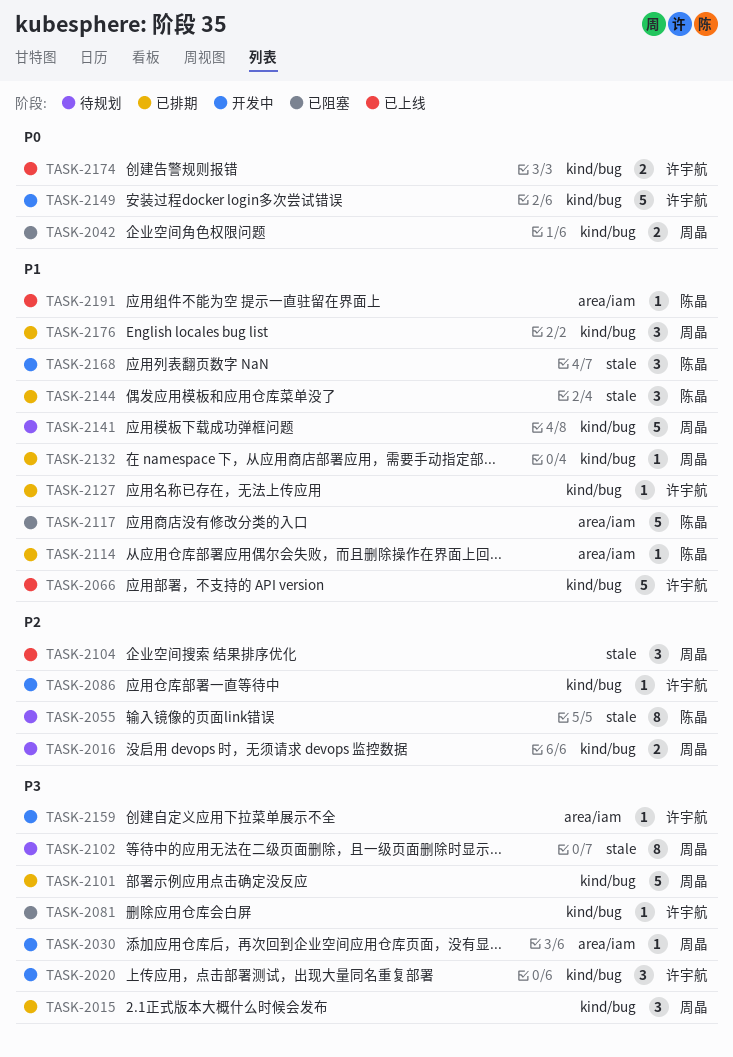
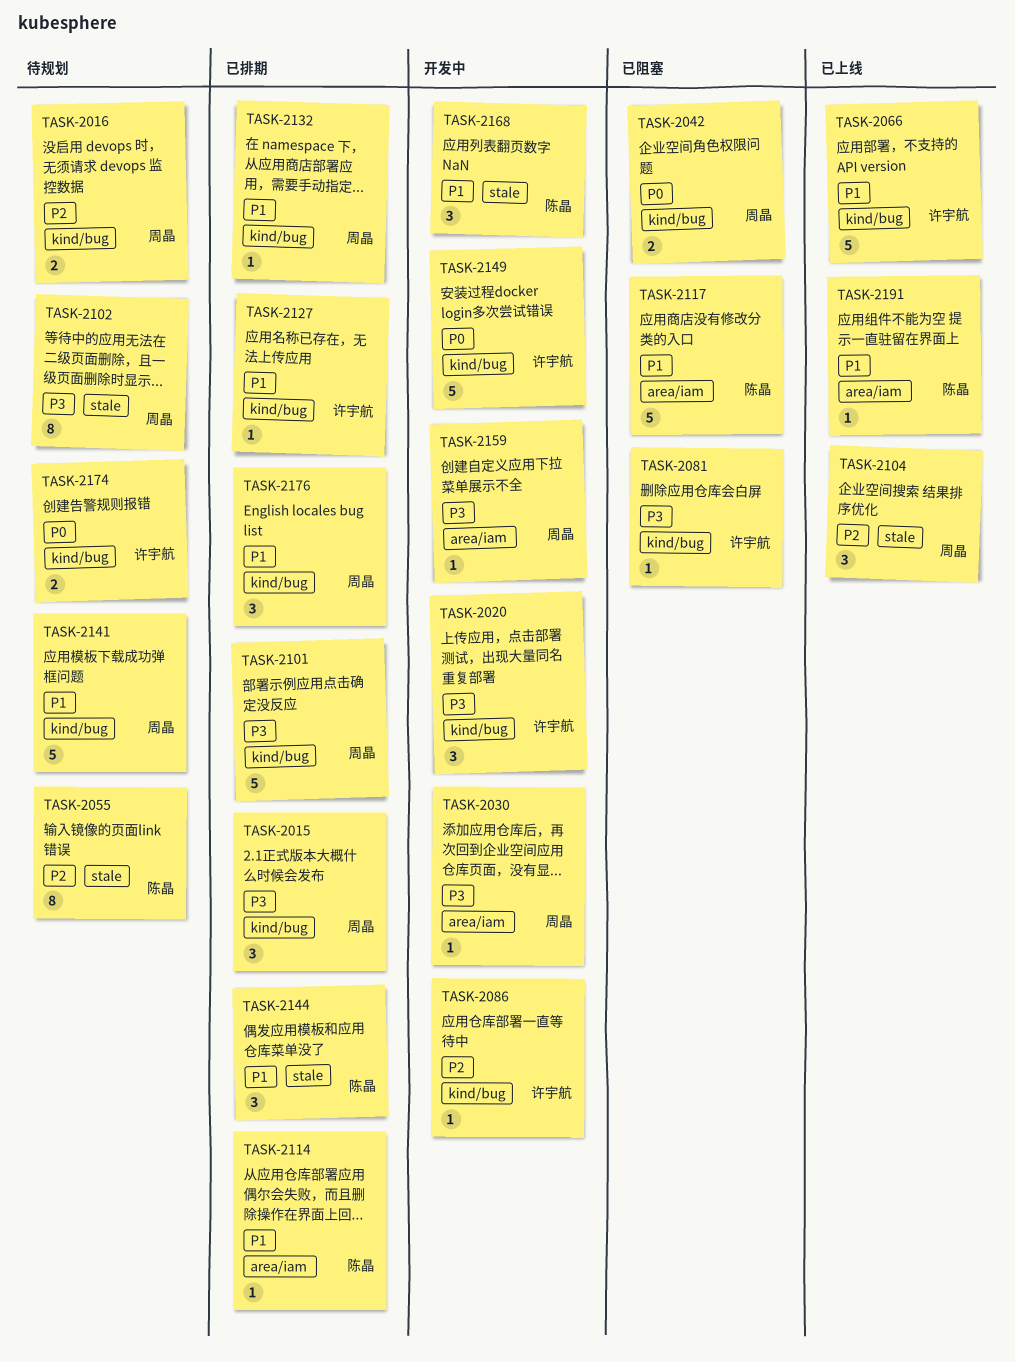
TASK-2159, owner: 许宇航 -> 周晶
TASK-2174, status: 已上线 -> 待规划

